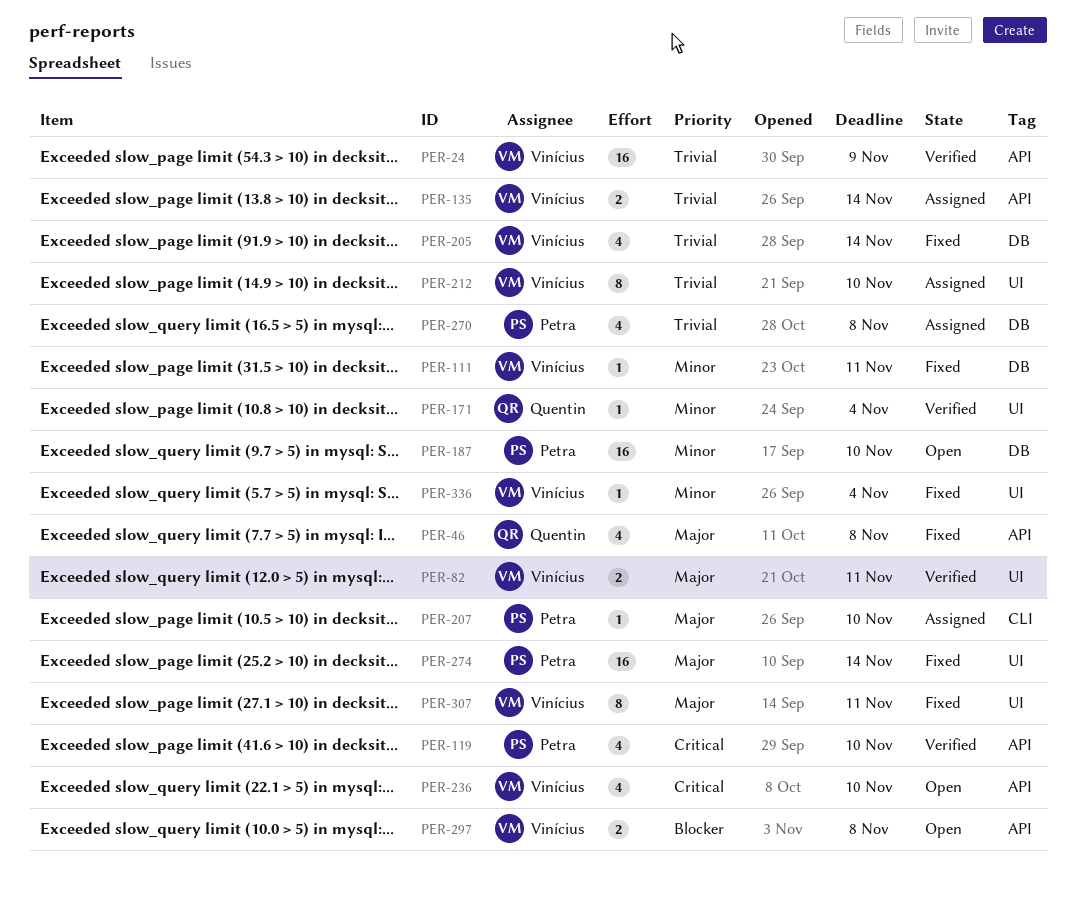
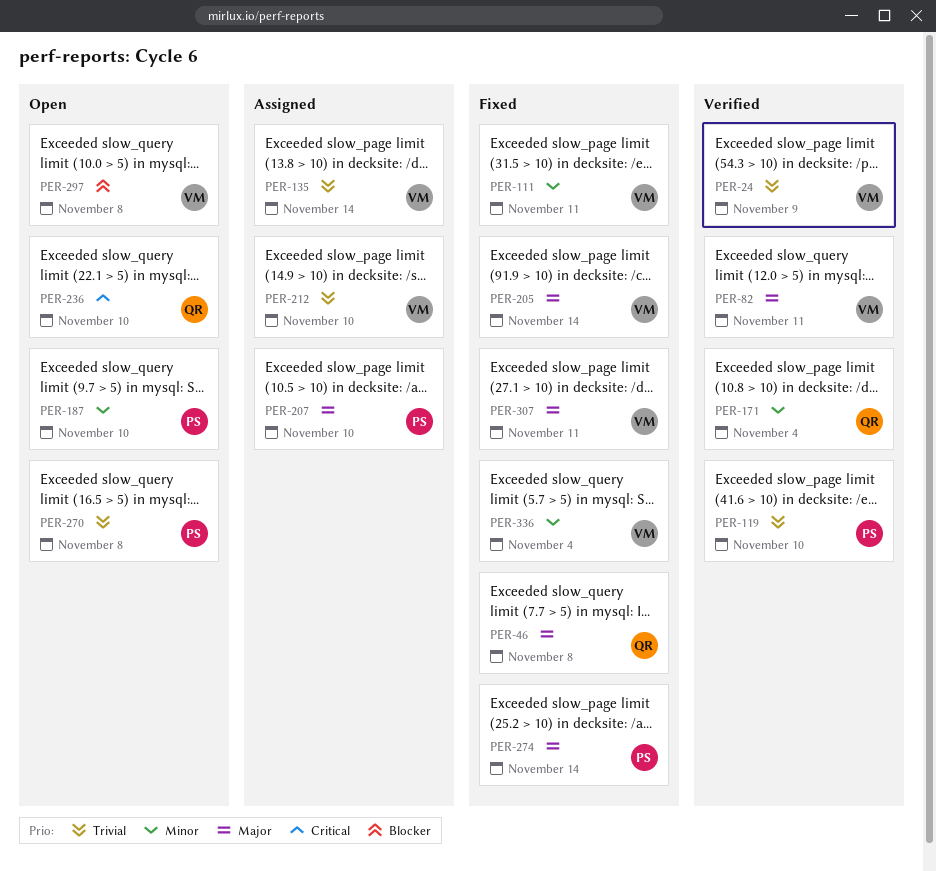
PER-119, priority: Critical -> Trivial
PER-205, priority: Trivial -> Major
PER-236, owner: Vinícius -> Quentin
PER-270, status: Assigned -> Open

